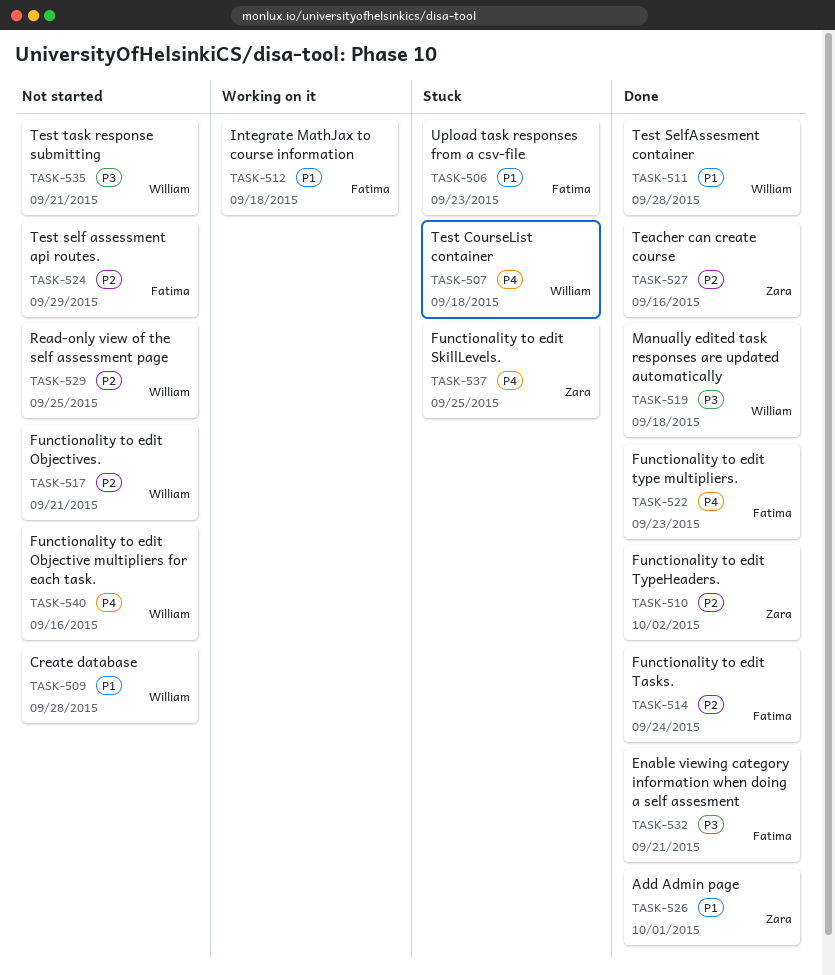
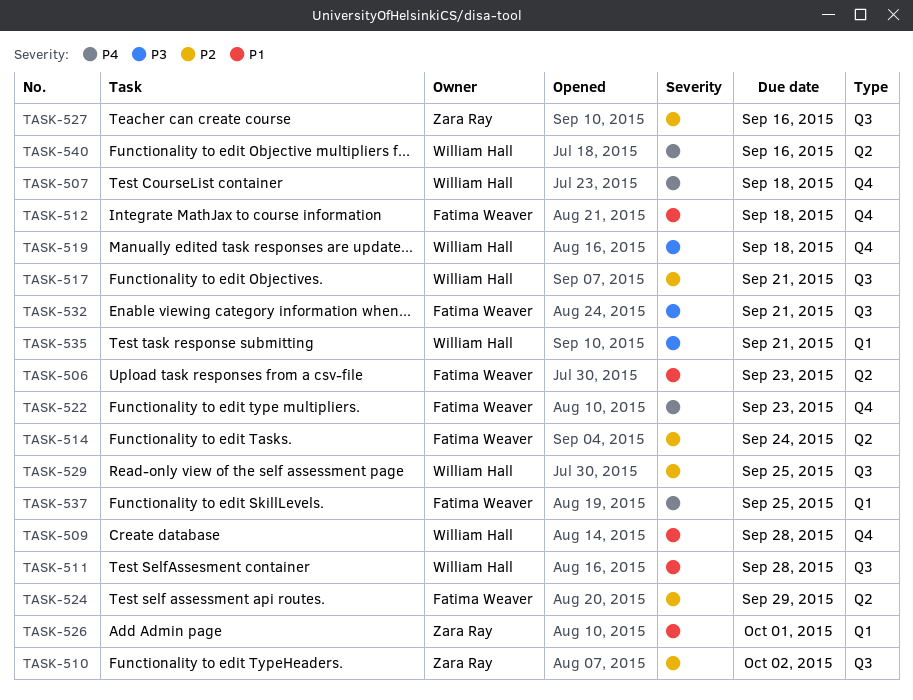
TASK-537, owner: Zara Ray -> Fatima Weaver

